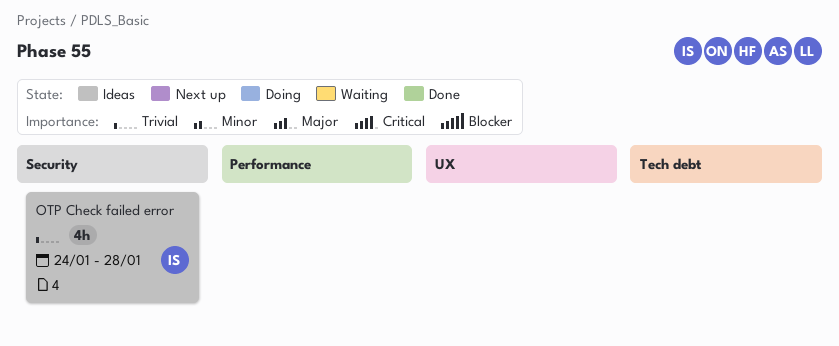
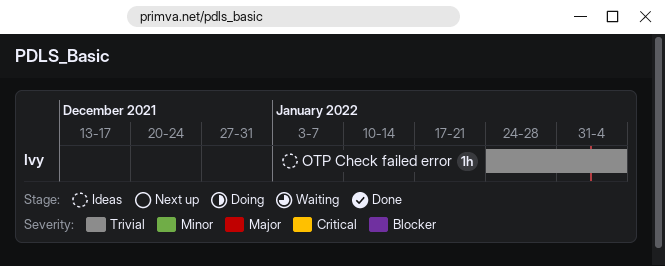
OTP Check failed error, estimate: 4h -> 1h
OTP Check failed error, due: Jan 28 -> Feb 4

